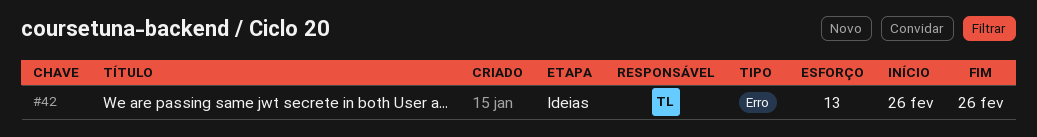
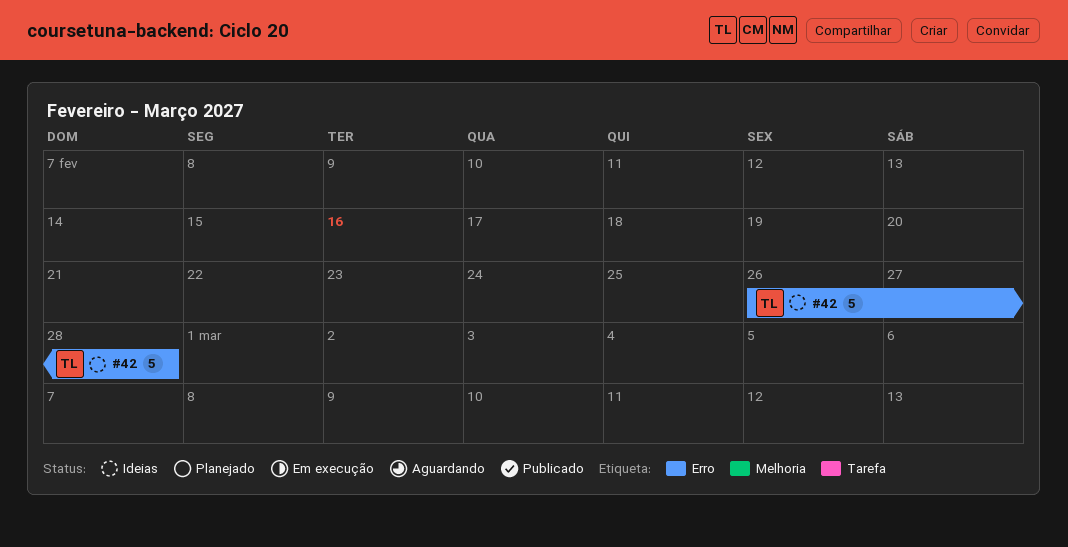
#42, estimate: 13 -> 5
#42, due: Feb 26 -> Feb 28

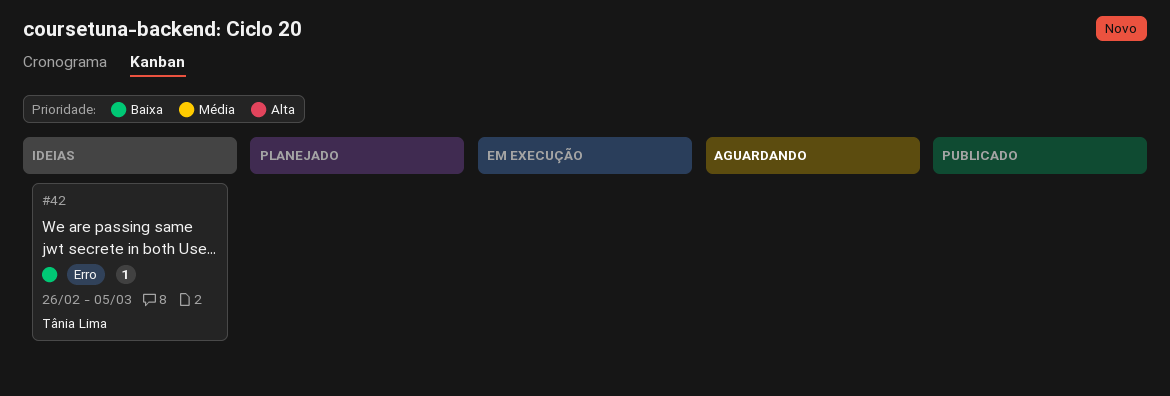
#42, estimate: 5 -> 1
#42, due: Feb 28 -> Mar 5

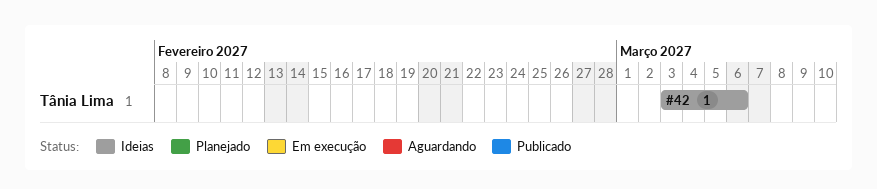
#42, start: Feb 26 -> Mar 3
#42, due: Mar 5 -> Mar 6

